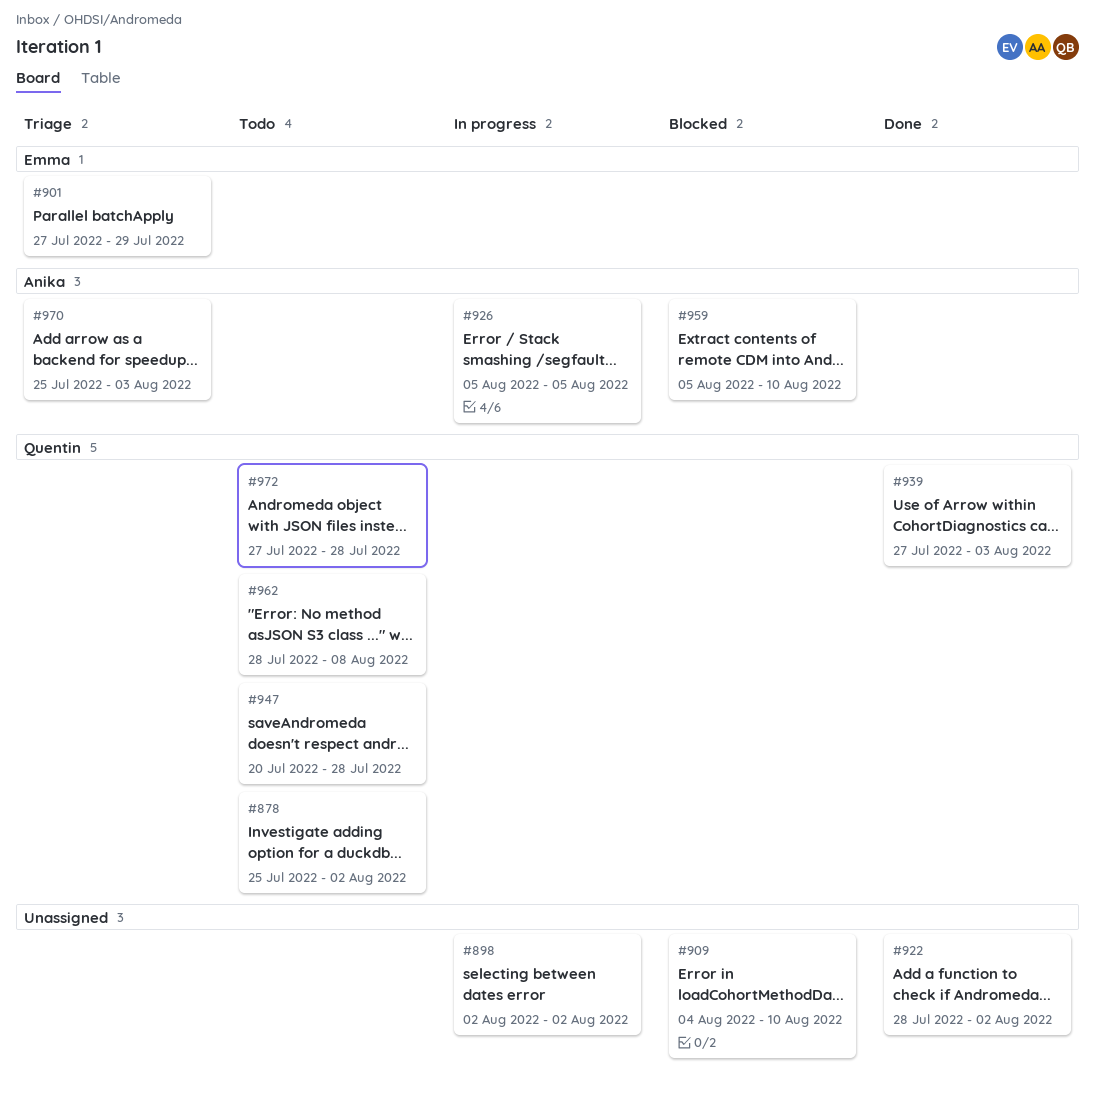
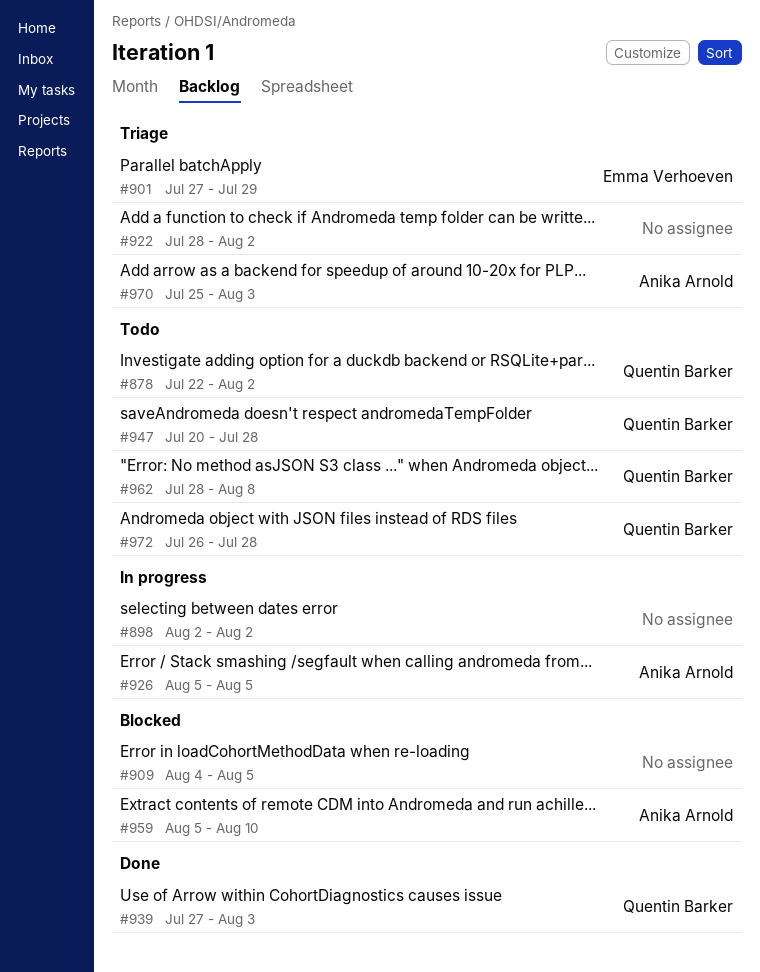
#878, start: Jul 25 -> Jul 22
#909, due: Aug 10 -> Aug 5
#922, status: Done -> Triage
#972, start: Jul 27 -> Jul 26

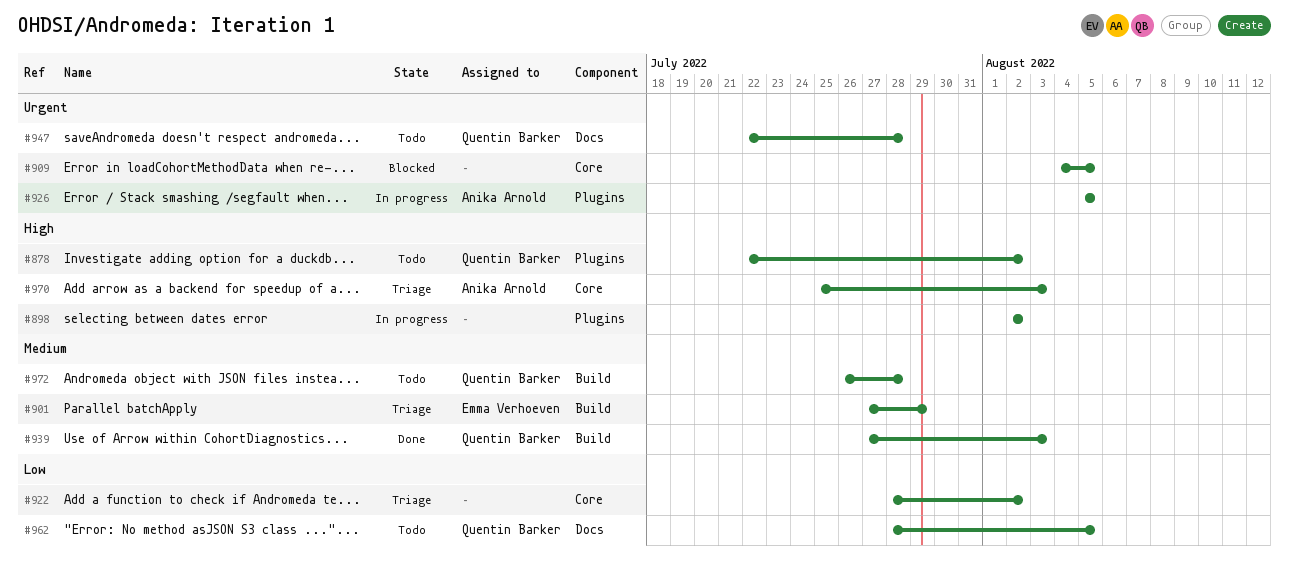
#947, start: Jul 20 -> Jul 22
#959: present -> none
#962, due: Aug 8 -> Aug 5

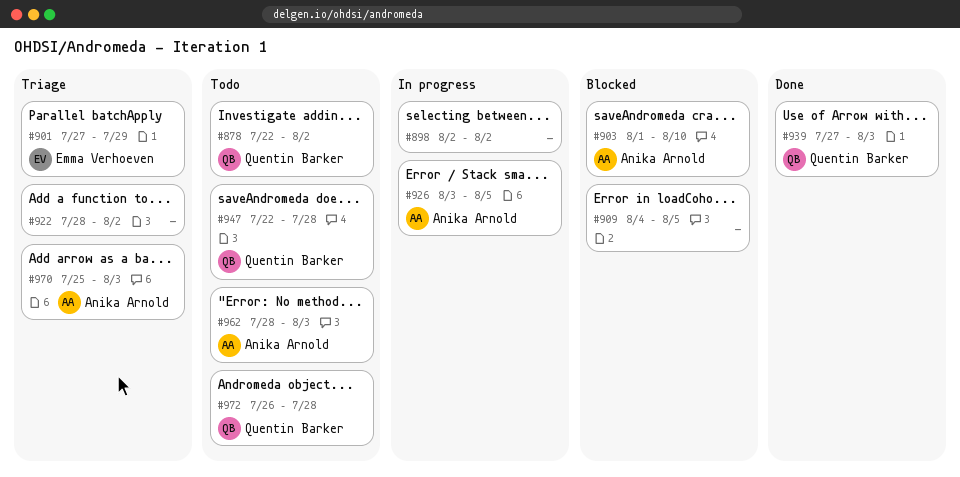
#903: none -> present
#926, start: Aug 5 -> Aug 3
#962, owner: Quentin Barker -> Anika Arnold
#962, due: Aug 5 -> Aug 3

